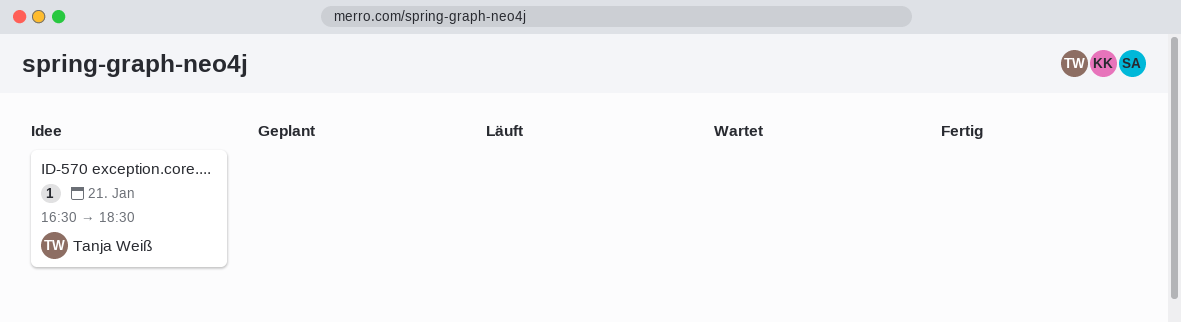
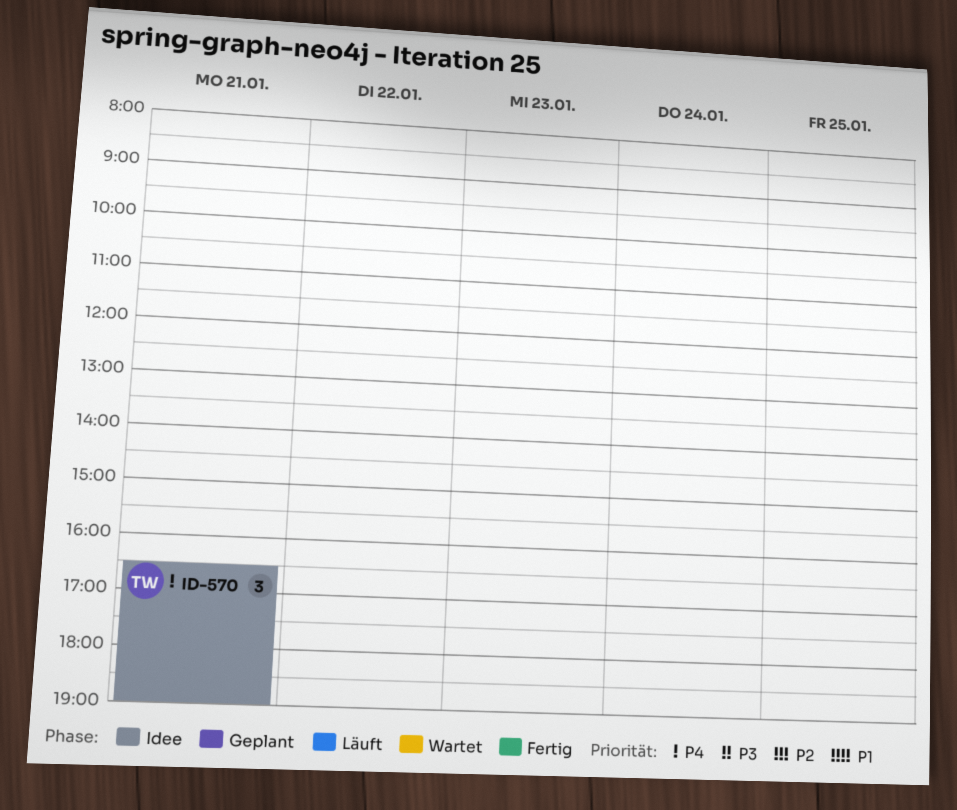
ID-570, estimate: 1 -> 3
ID-570, ends: 18:30 -> 19:00

